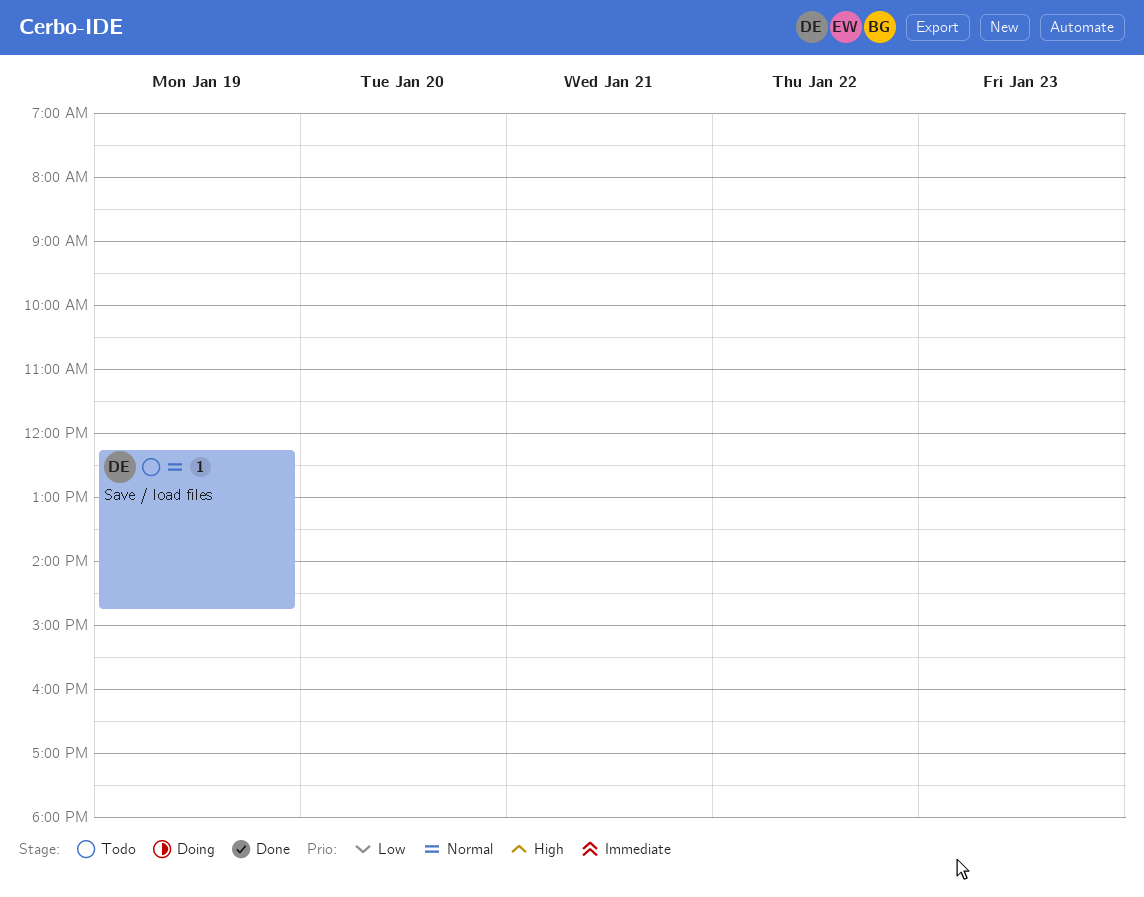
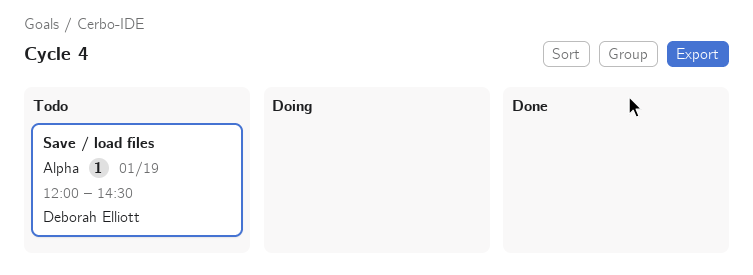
Save / load files, begins: 12:15 -> 12:00
Save / load files, ends: 14:45 -> 14:30

